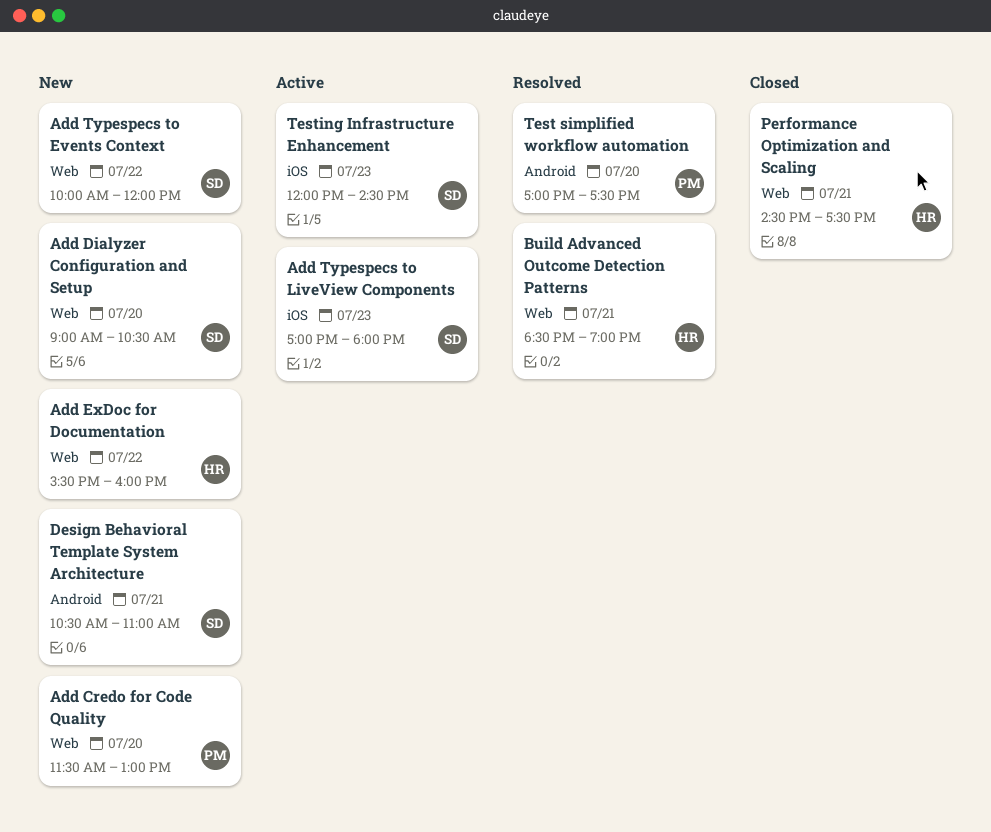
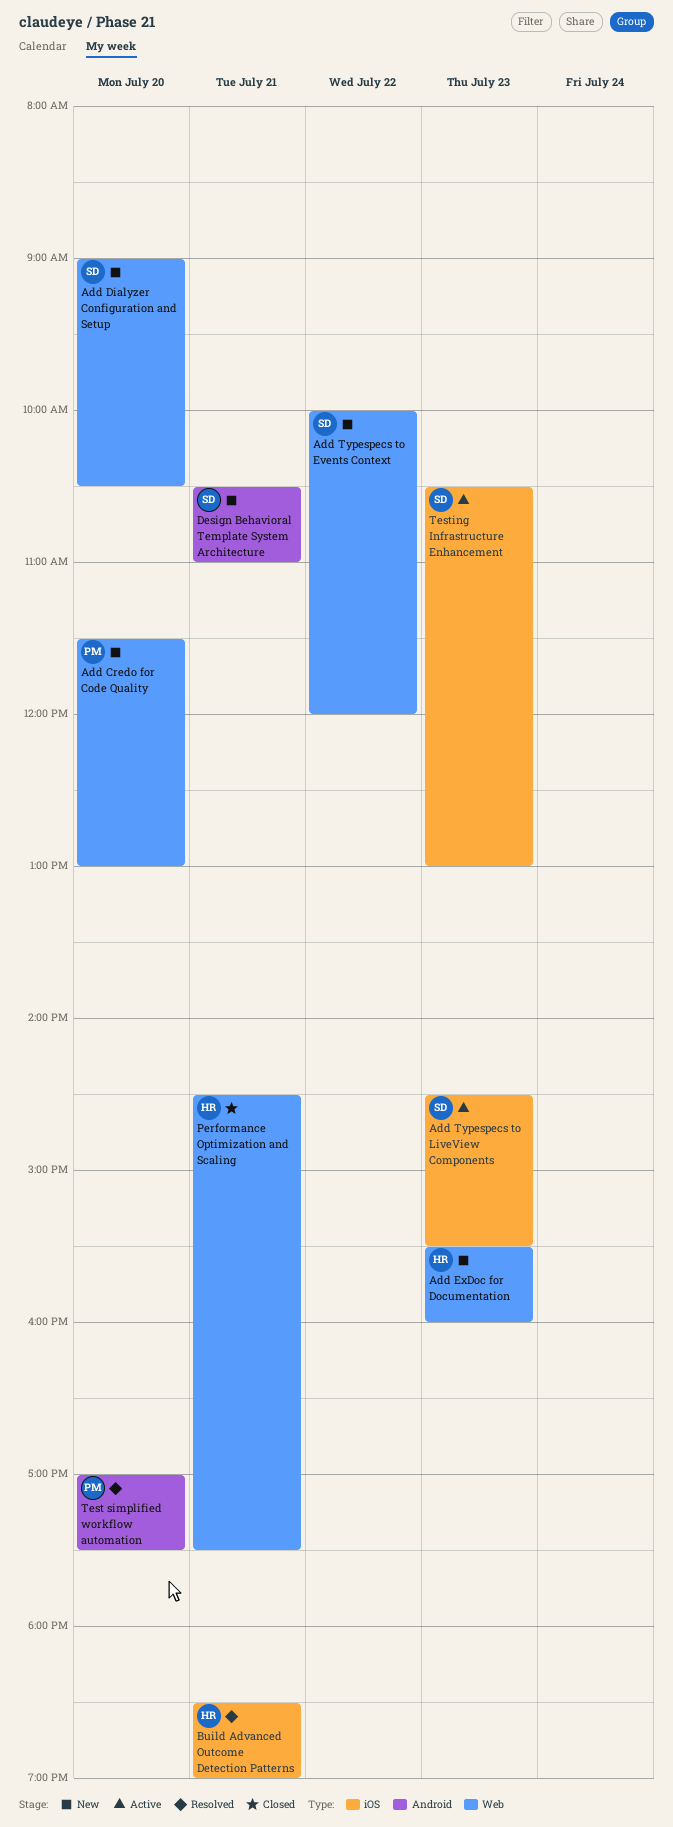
Add ExDoc for Documentation, day: Jul 22 -> Jul 23
Add Typespecs to LiveView Components, begins: 17:00 -> 14:30
Add Typespecs to LiveView Components, ends: 18:00 -> 15:30
Build Advanced Outcome Detection Patterns, label: Web -> iOS
Testing Infrastructure Enhancement, begins: 12:00 -> 10:30
Testing Infrastructure Enhancement, ends: 14:30 -> 13:00

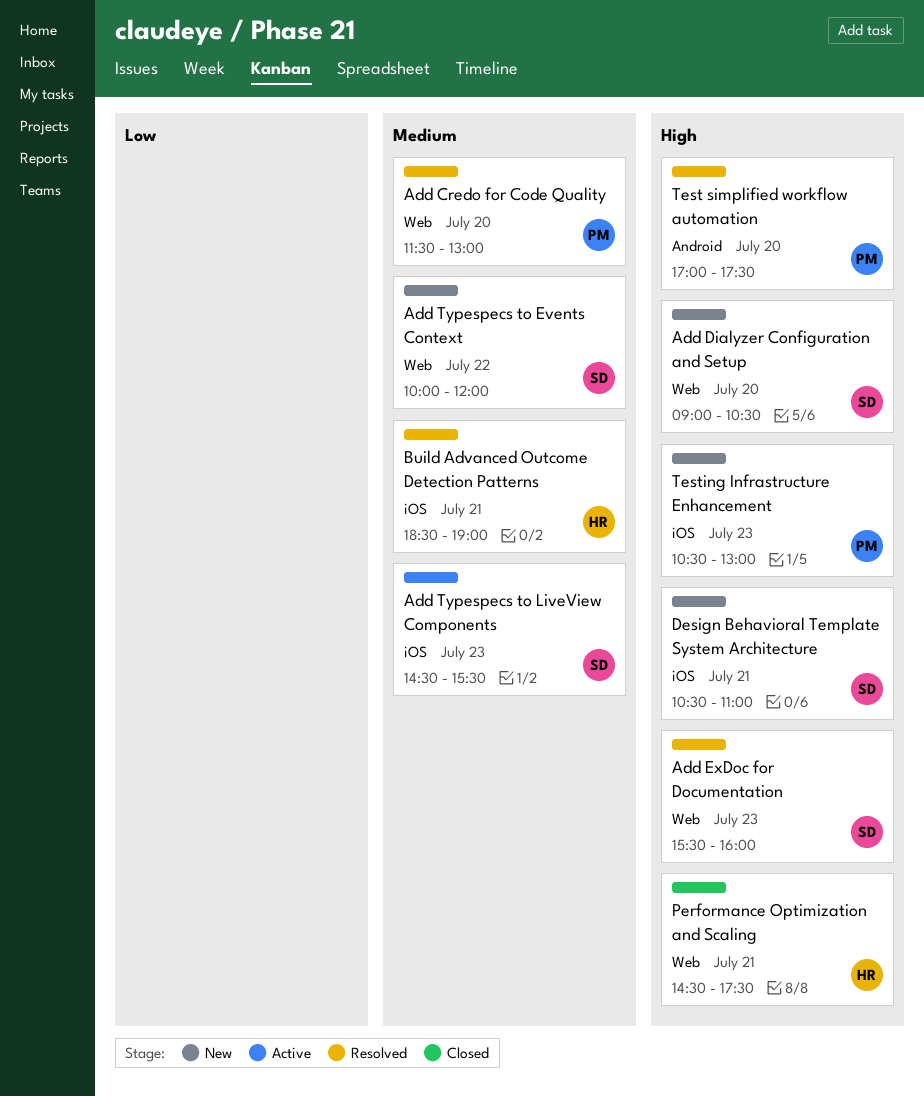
Add Credo for Code Quality, status: New -> Resolved
Add ExDoc for Documentation, status: New -> Resolved
Add ExDoc for Documentation, owner: HR -> SD
Design Behavioral Template System Architecture, label: Android -> iOS
Testing Infrastructure Enhancement, status: Active -> New
Testing Infrastructure Enhancement, owner: SD -> PM

